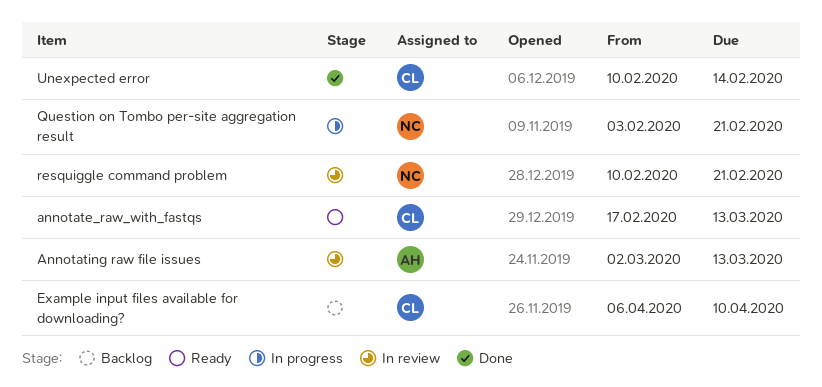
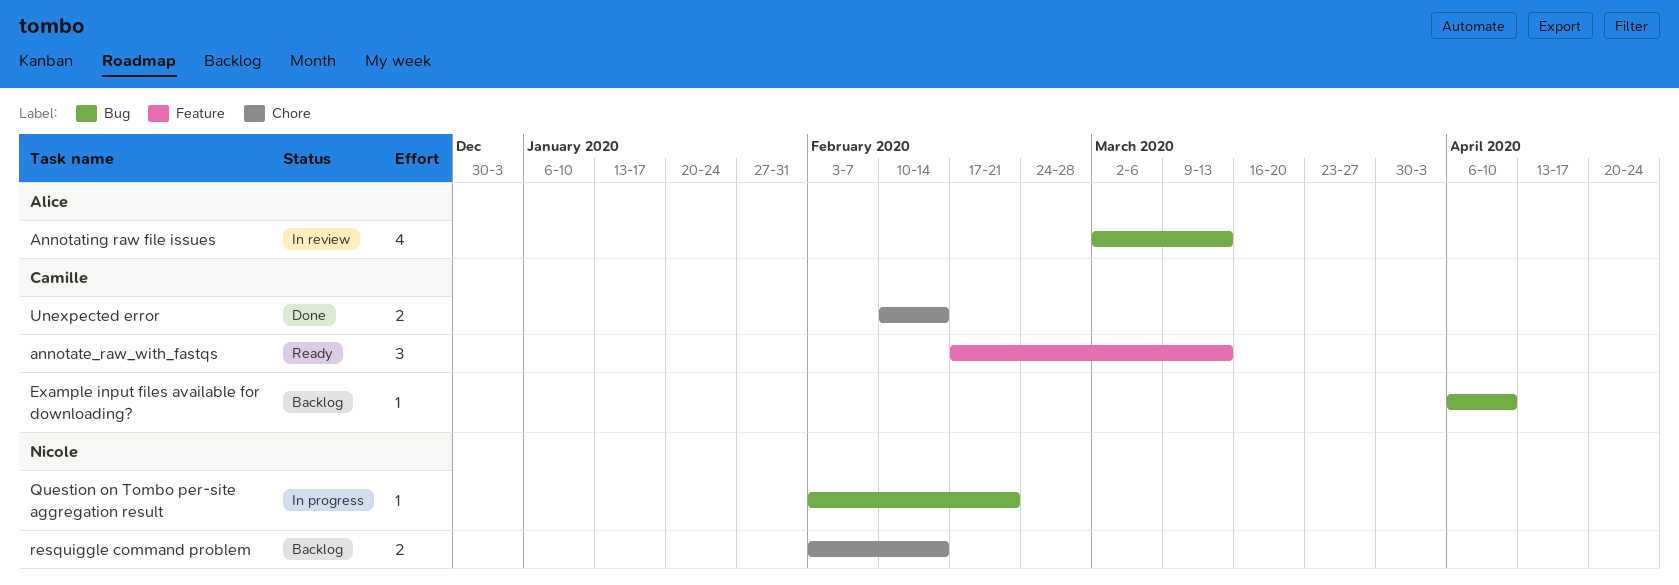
resquiggle command problem, status: In review -> Backlog
resquiggle command problem, start: Feb 10 -> Feb 3
resquiggle command problem, due: Feb 21 -> Feb 14

